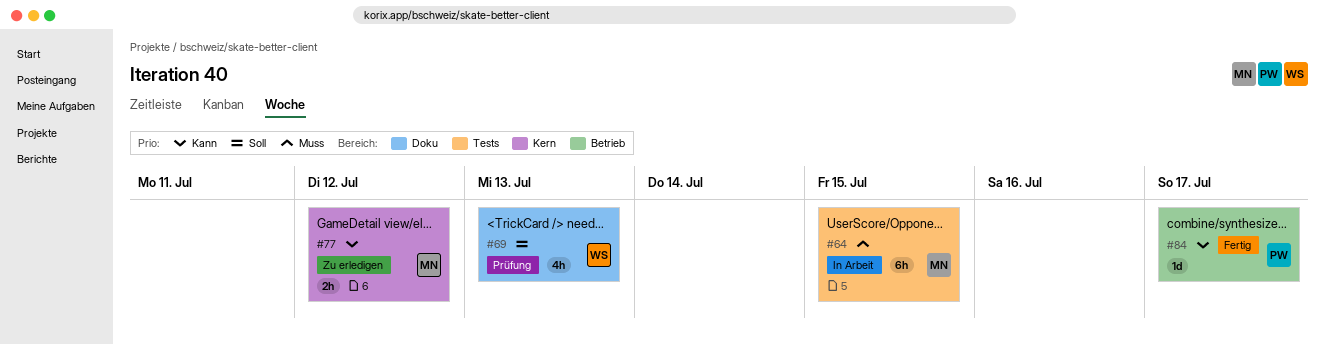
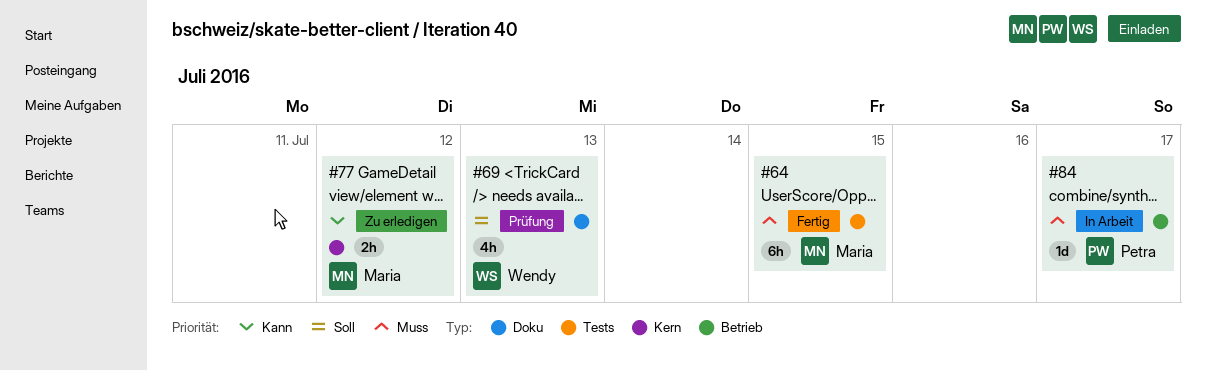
#64, status: In Arbeit -> Fertig
#84, status: Fertig -> In Arbeit
#84, priority: Kann -> Muss

